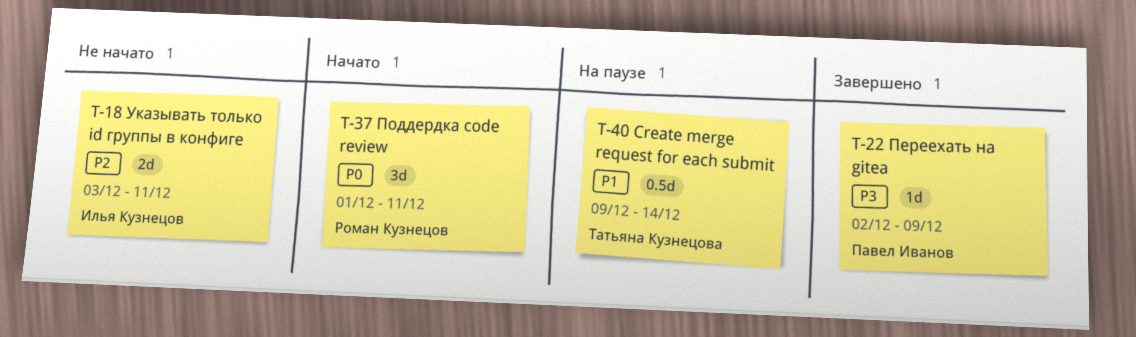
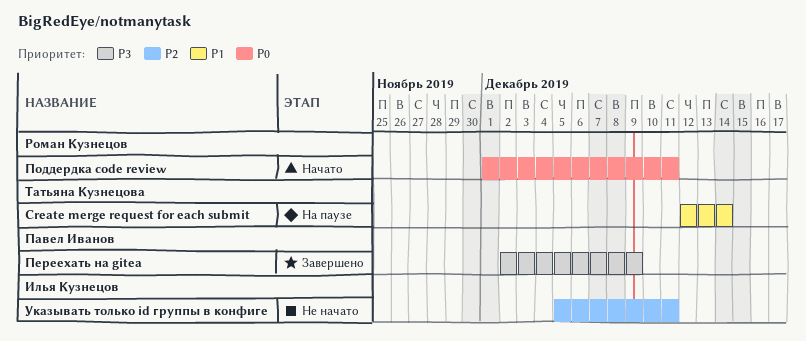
Create merge request for each submit, start: Dec 9 -> Dec 12
Указывать только id группы в конфиге, start: Dec 3 -> Dec 5

